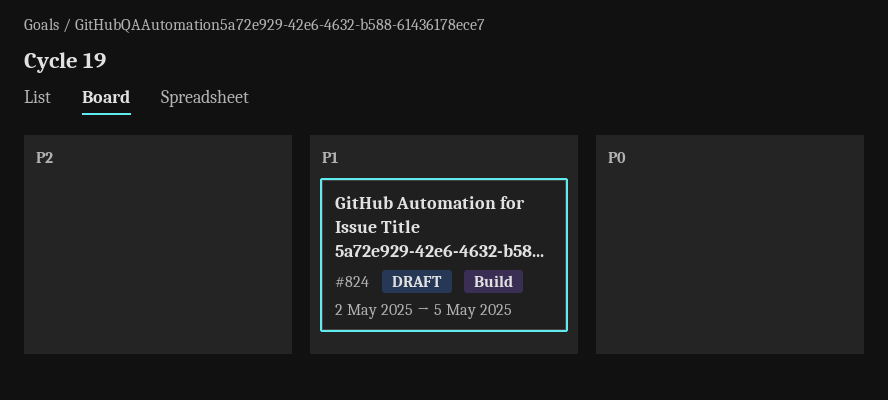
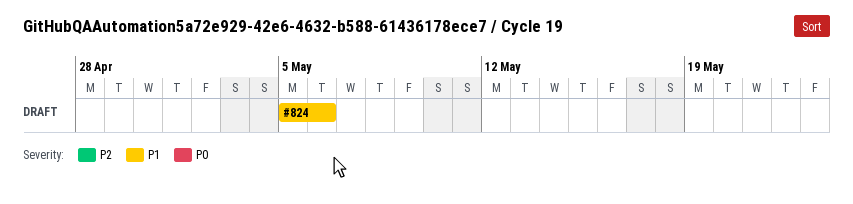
#824, start: May 2 -> May 5
#824, due: May 5 -> May 6

